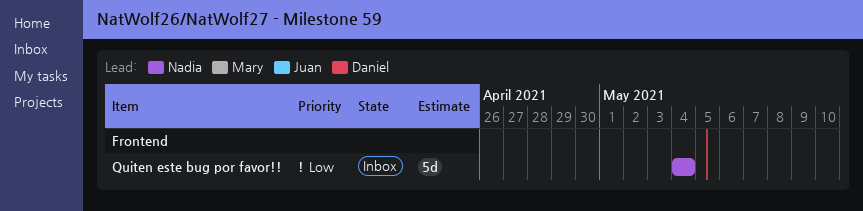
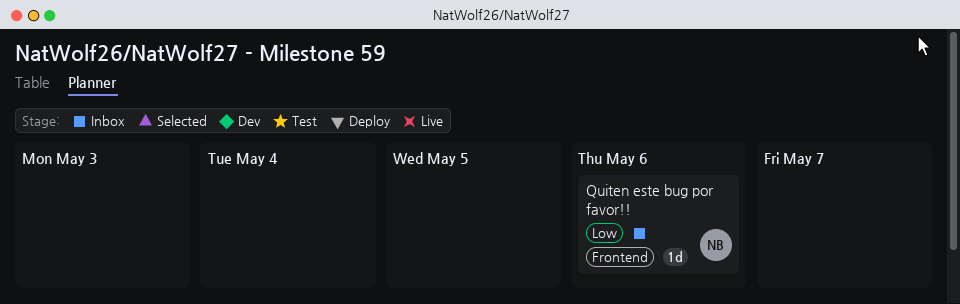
Quiten este bug por favor!!, estimate: 5d -> 1d
Quiten este bug por favor!!, due: May 4 -> May 6

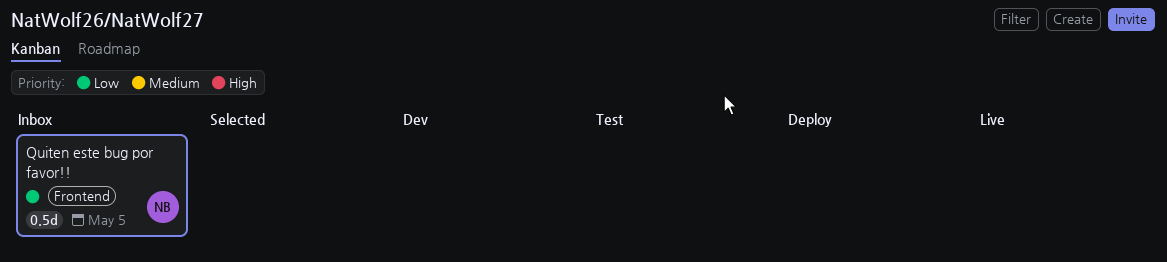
Quiten este bug por favor!!, estimate: 1d -> 0.5d
Quiten este bug por favor!!, due: May 6 -> May 5

